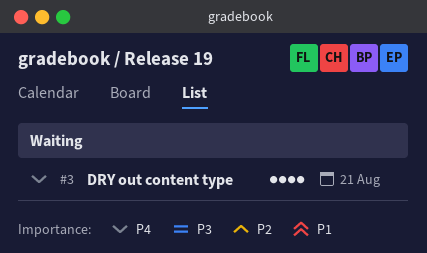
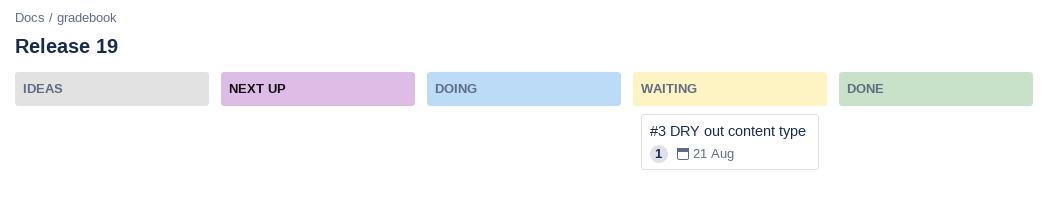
#3, estimate: 4 -> 1

